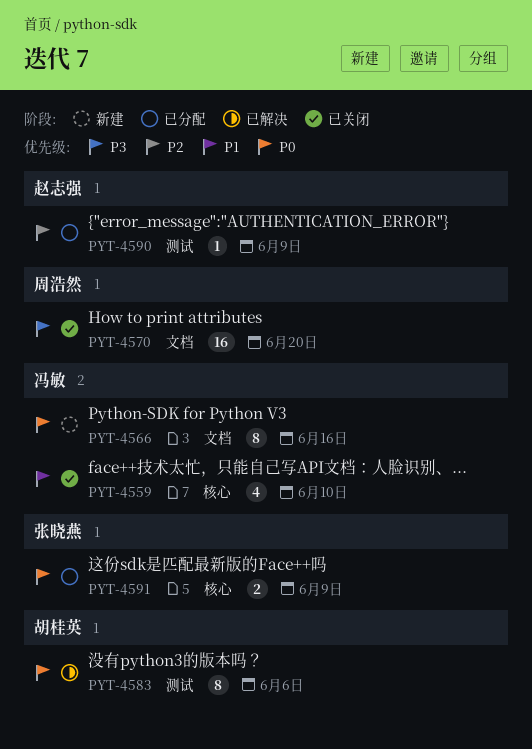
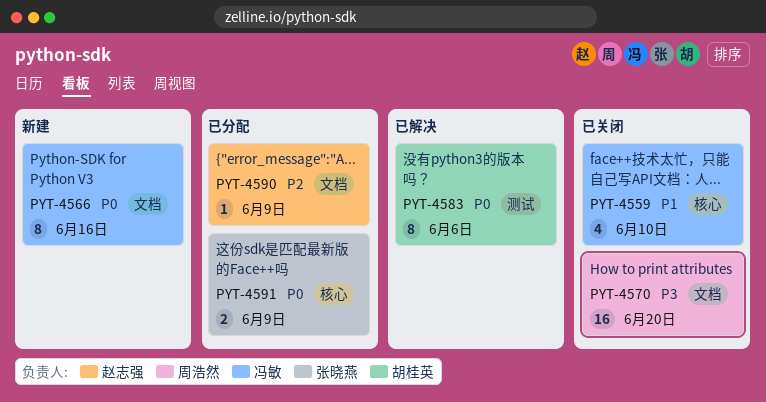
PYT-4590, label: 测试 -> 文档

